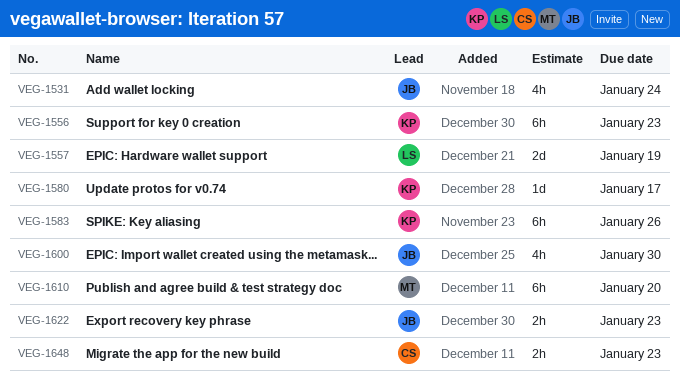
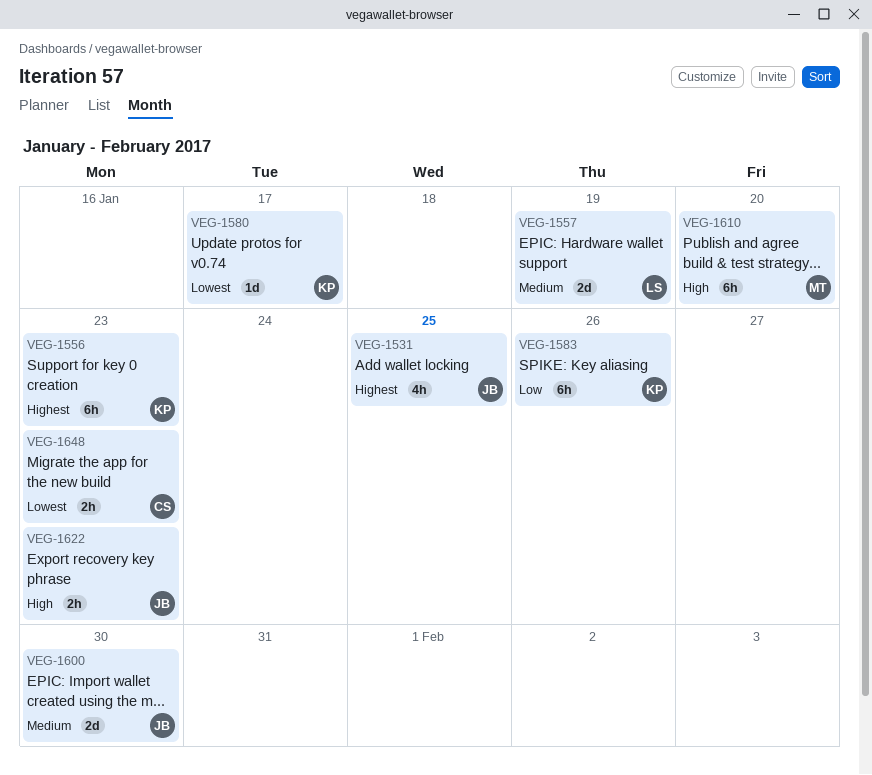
VEG-1531, due: Jan 24 -> Jan 25
VEG-1600, estimate: 4h -> 2d

